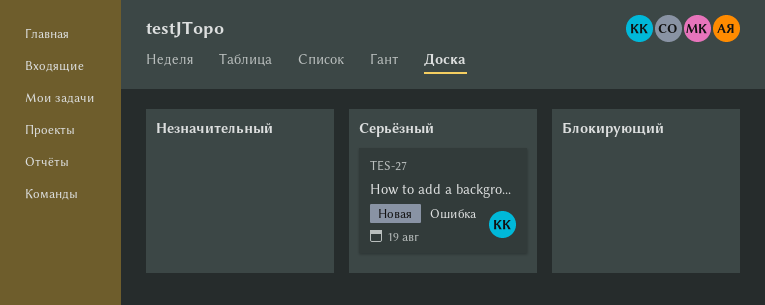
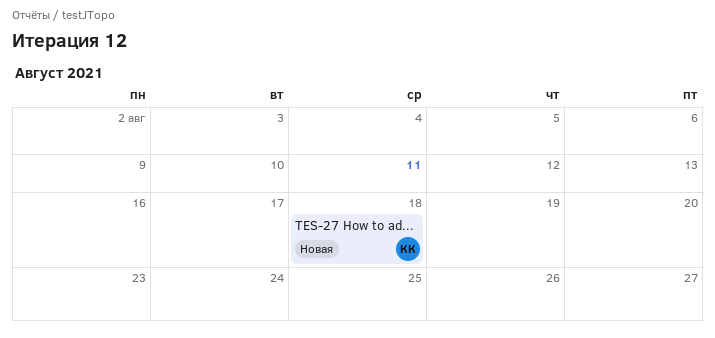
TES-27, due: Aug 19 -> Aug 18

